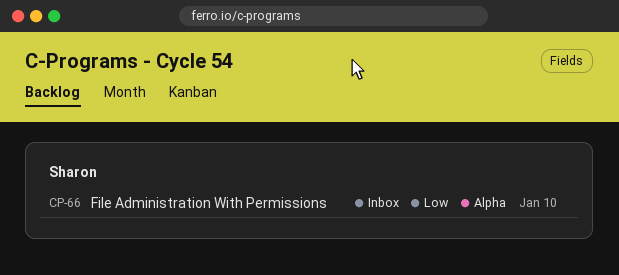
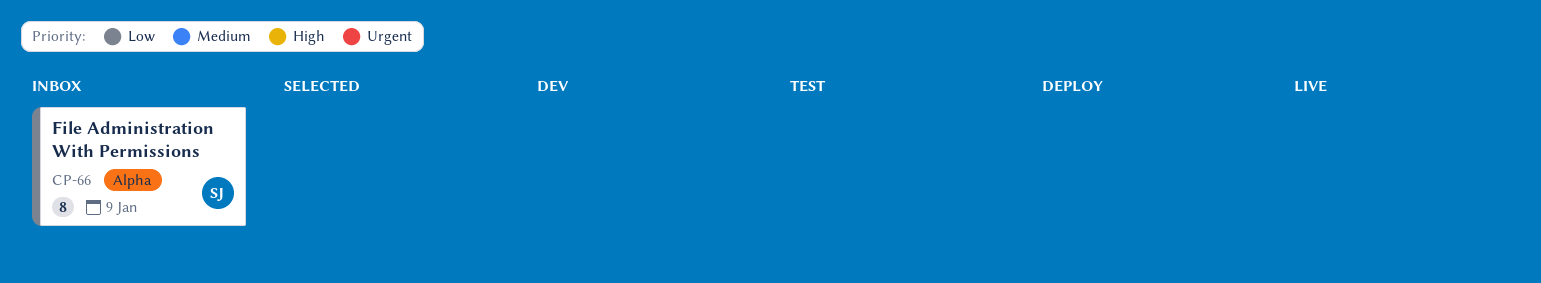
CP-66, due: Jan 10 -> Jan 9

